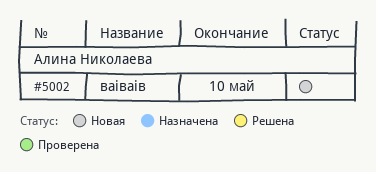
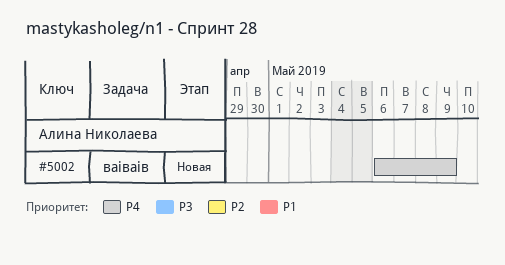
#5002, due: May 10 -> May 9

